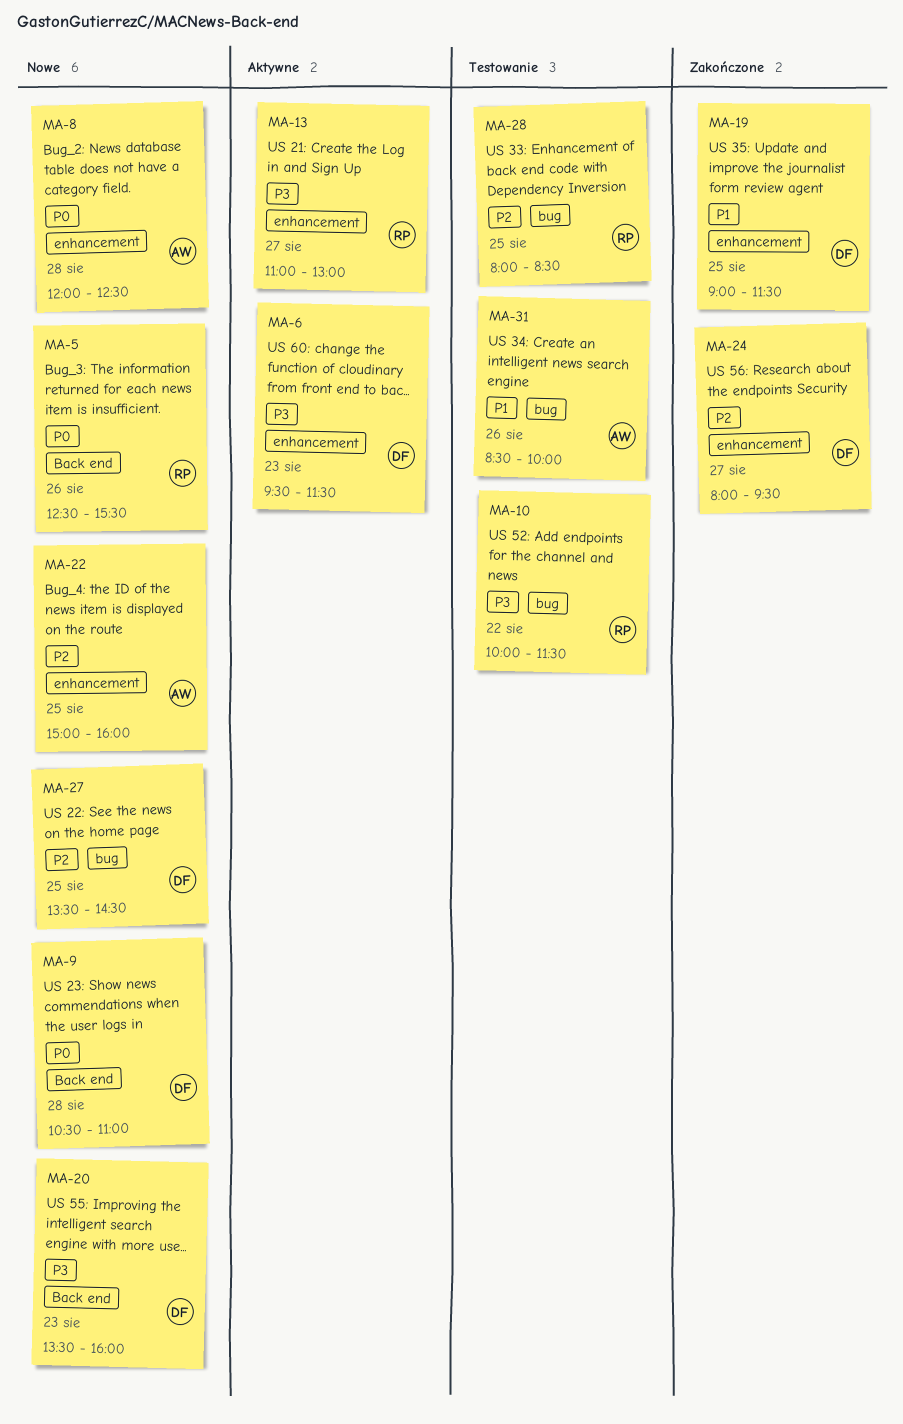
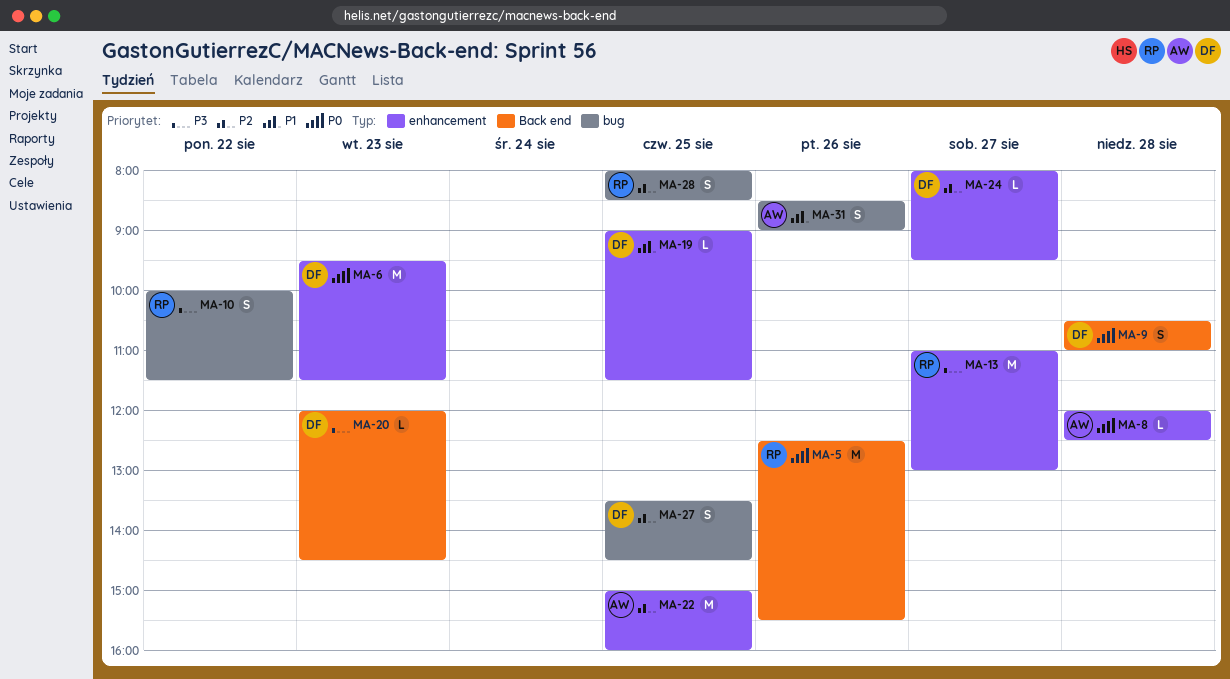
MA-6, priority: P3 -> P0
MA-20, begins: 13:30 -> 12:00
MA-20, ends: 16:00 -> 14:30
MA-31, ends: 10:00 -> 09:00

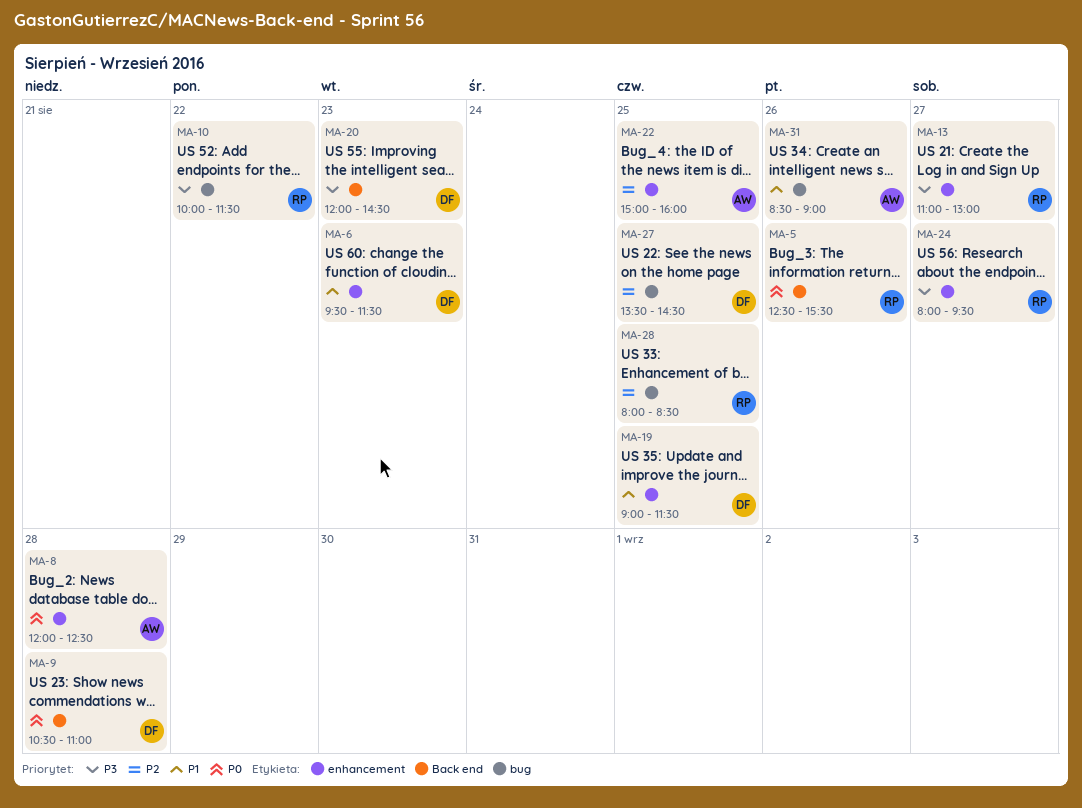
MA-6, priority: P0 -> P1
MA-24, owner: DF -> RP
MA-24, priority: P2 -> P3

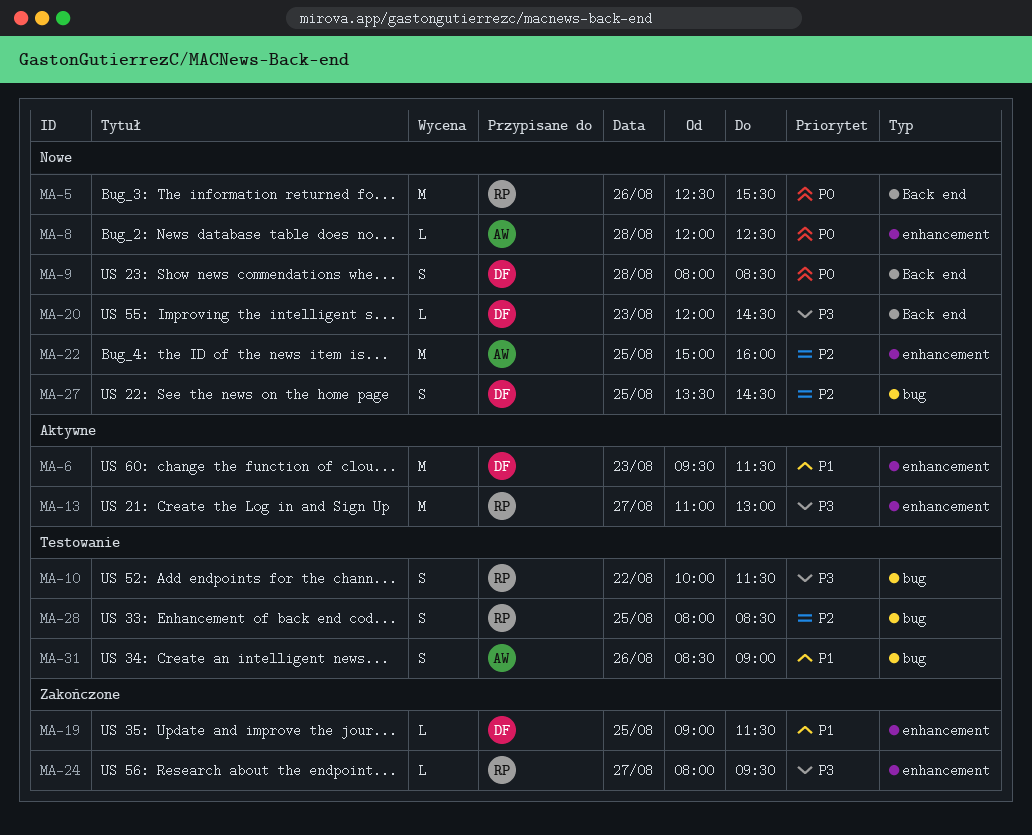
MA-9, begins: 10:30 -> 08:00
MA-9, ends: 11:00 -> 08:30

